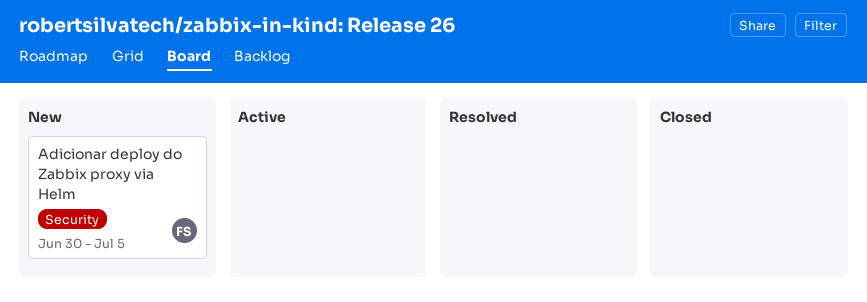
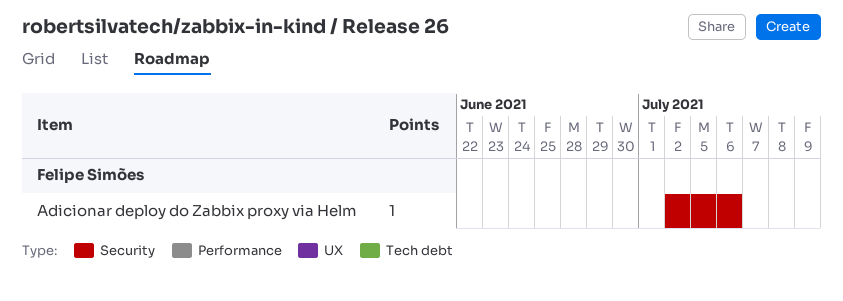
Adicionar deploy do Zabbix proxy via Helm, start: Jun 30 -> Jul 2
Adicionar deploy do Zabbix proxy via Helm, due: Jul 5 -> Jul 6

